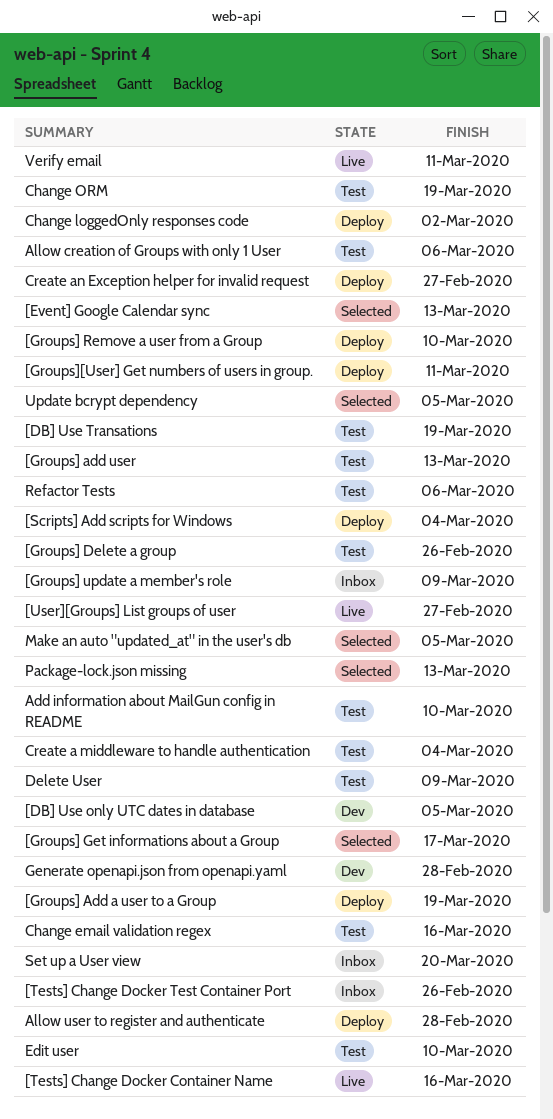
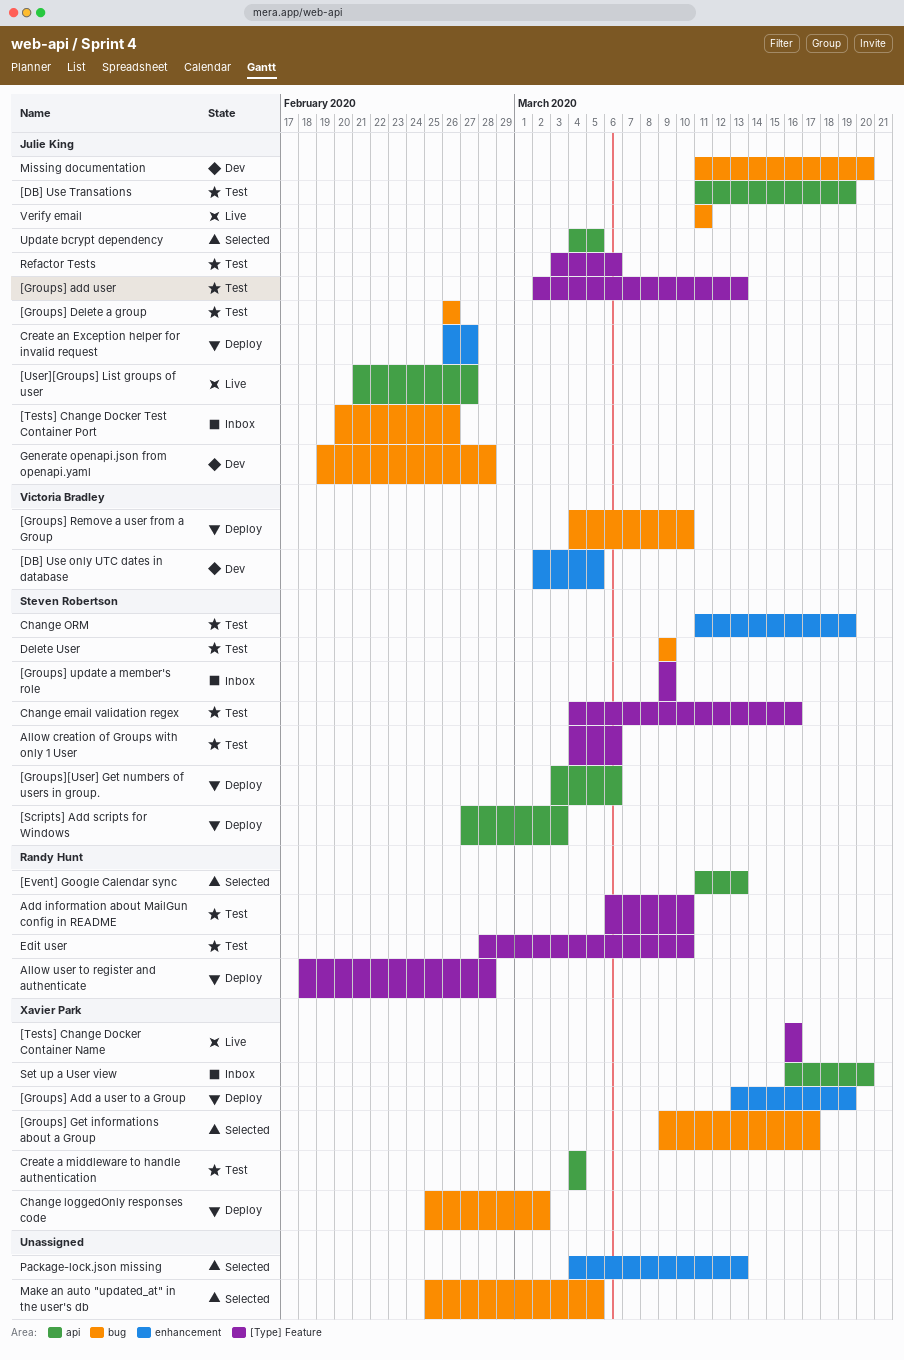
[Groups][User] Get numbers of users in group., due: Mar 11 -> Mar 6
[Scripts] Add scripts for Windows, due: Mar 4 -> Mar 3
Missing documentation: none -> present

